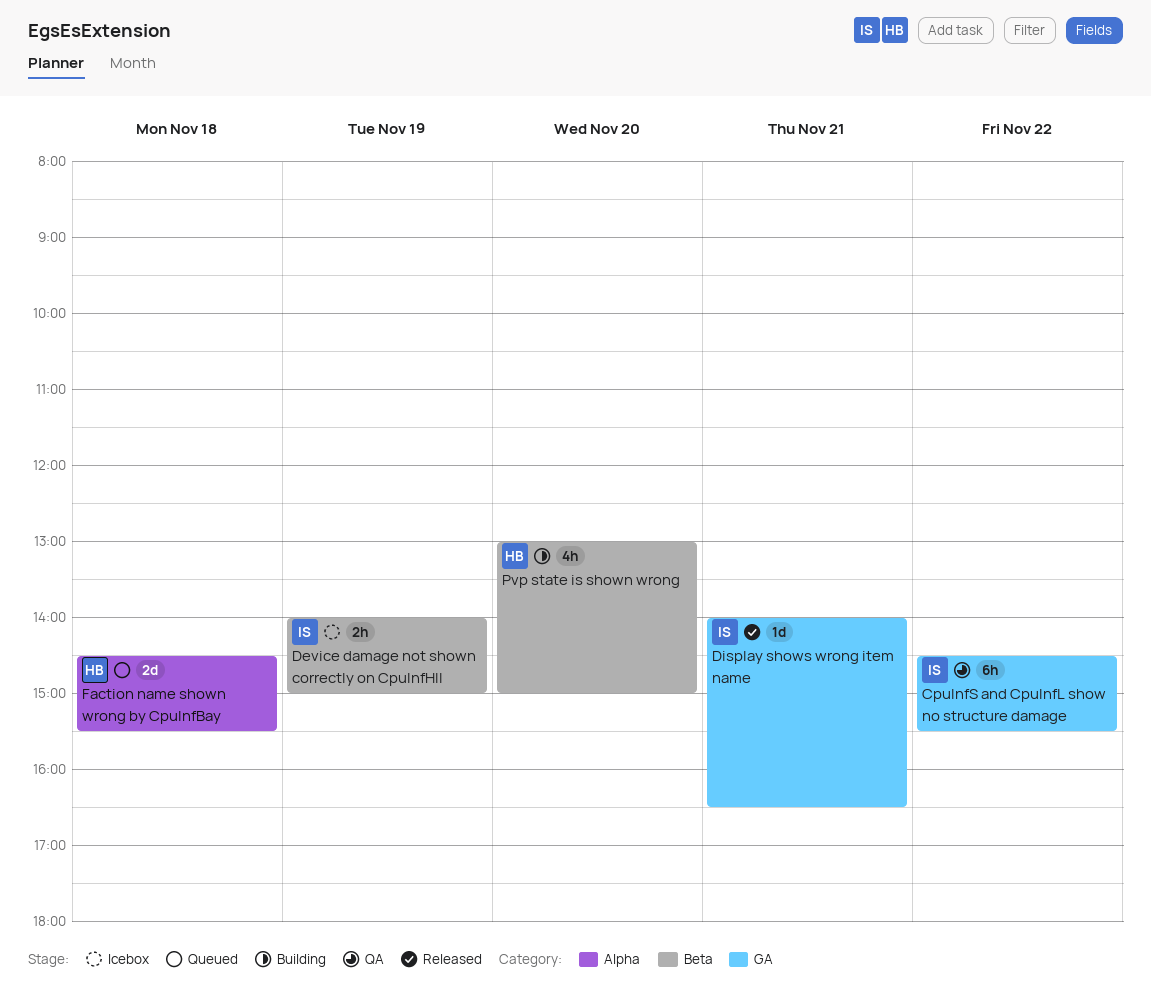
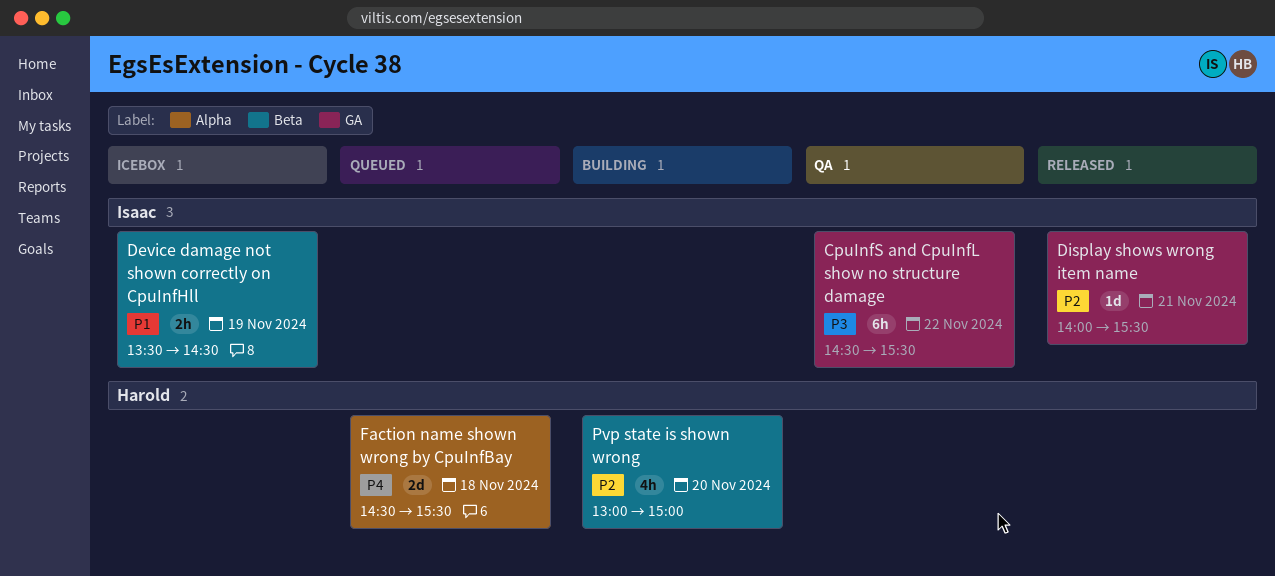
Device damage not shown correctly on CpuInfHll, begins: 14:00 -> 13:30
Device damage not shown correctly on CpuInfHll, ends: 15:00 -> 14:30
Display shows wrong item name, ends: 16:30 -> 15:30

